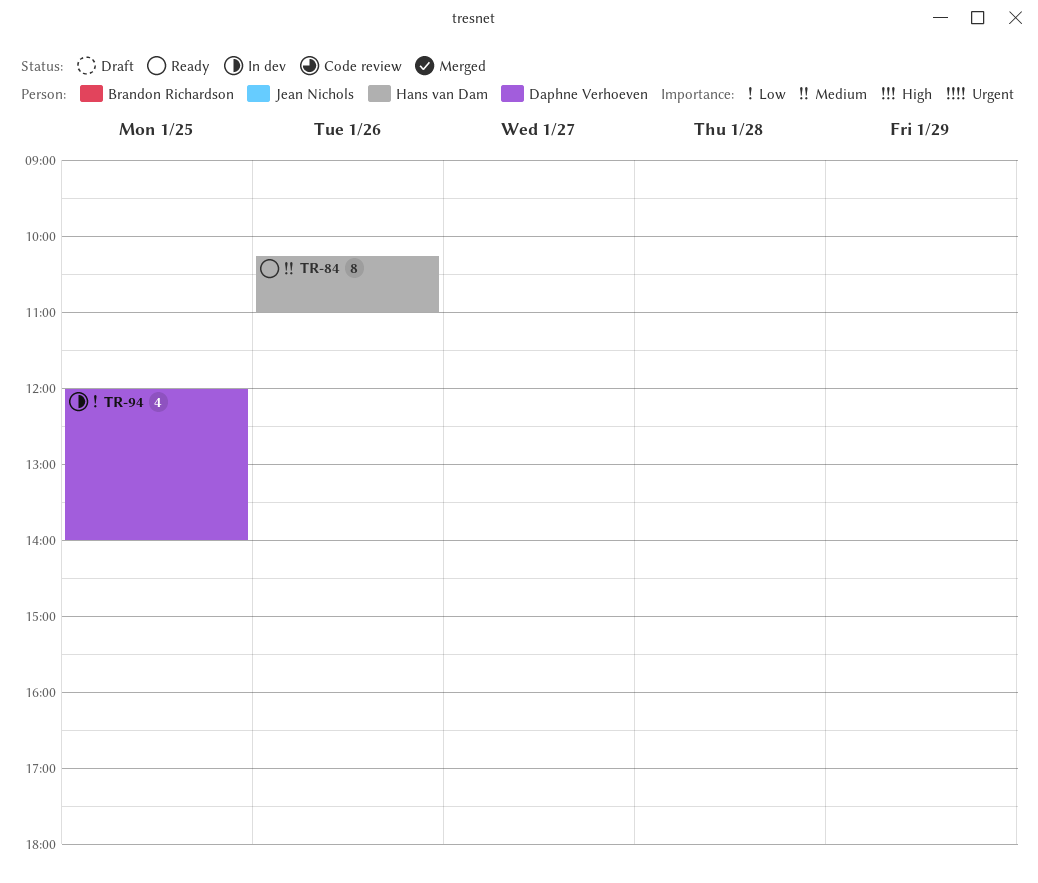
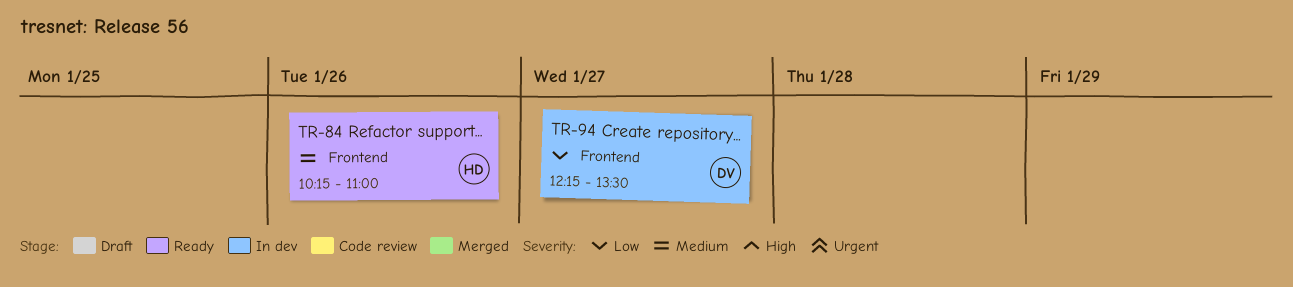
TR-94, day: Jan 25 -> Jan 27
TR-94, begins: 12:00 -> 12:15
TR-94, ends: 14:00 -> 13:30

